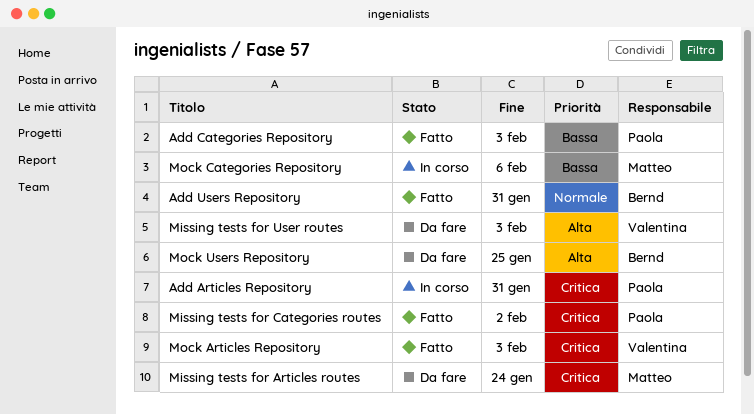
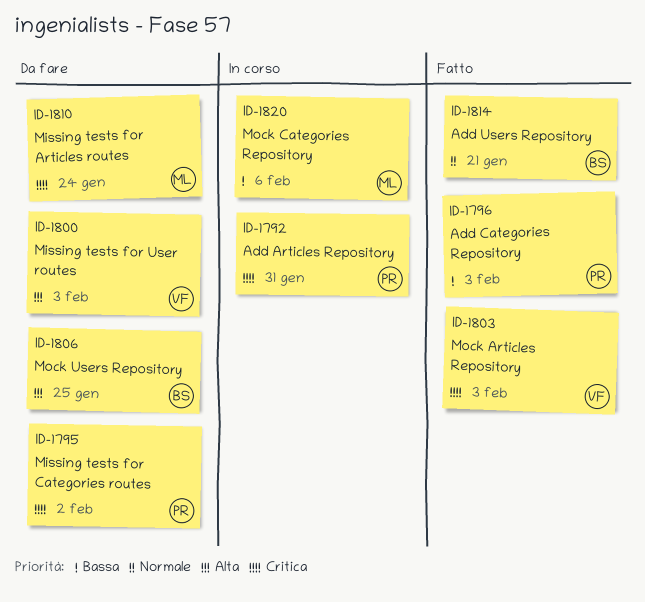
Add Users Repository, due: Jan 31 -> Jan 21
Missing tests for Categories routes, status: Fatto -> Da fare

